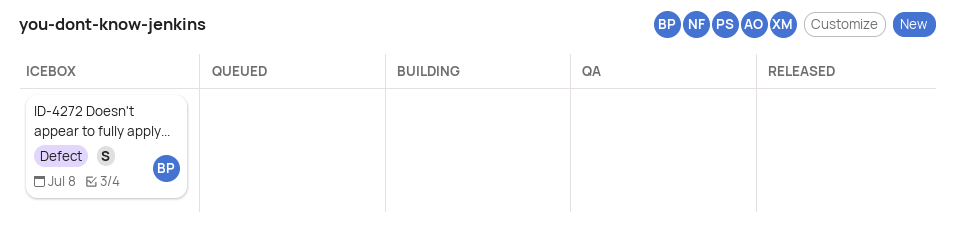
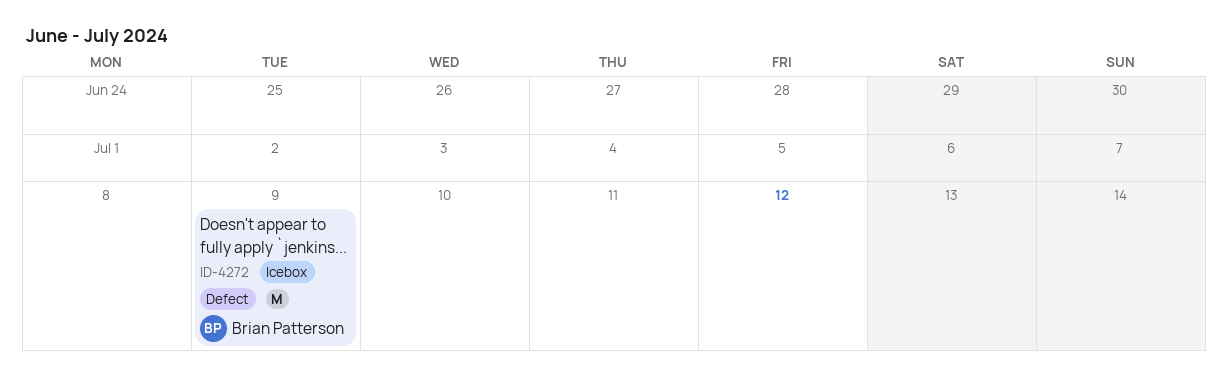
ID-4272, estimate: S -> M
ID-4272, due: Jul 8 -> Jul 9

